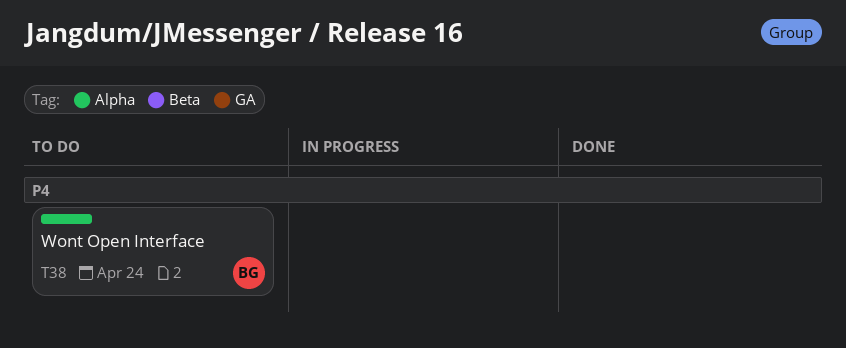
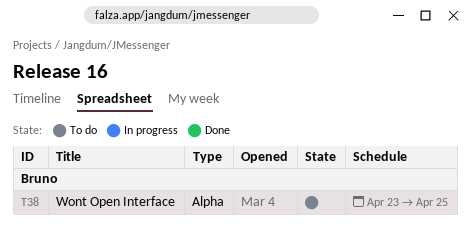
T38, due: Apr 24 -> Apr 25

